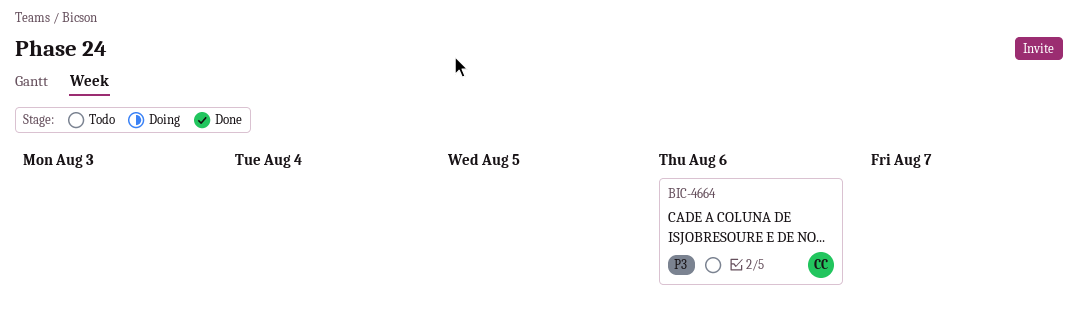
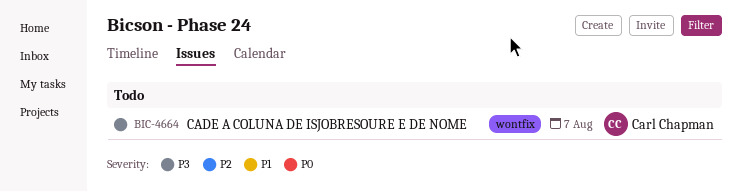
BIC-4664, due: Aug 6 -> Aug 7

